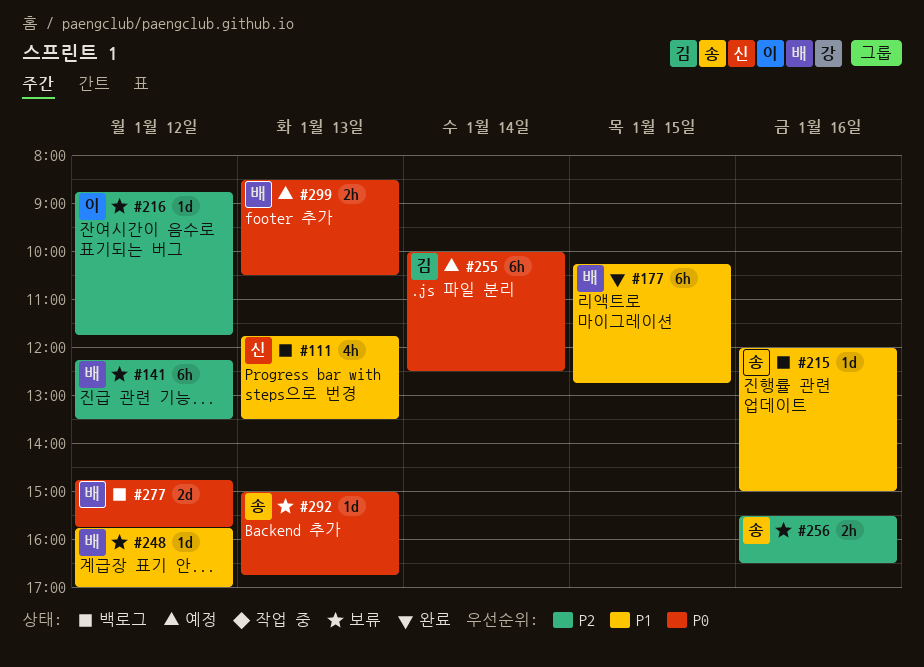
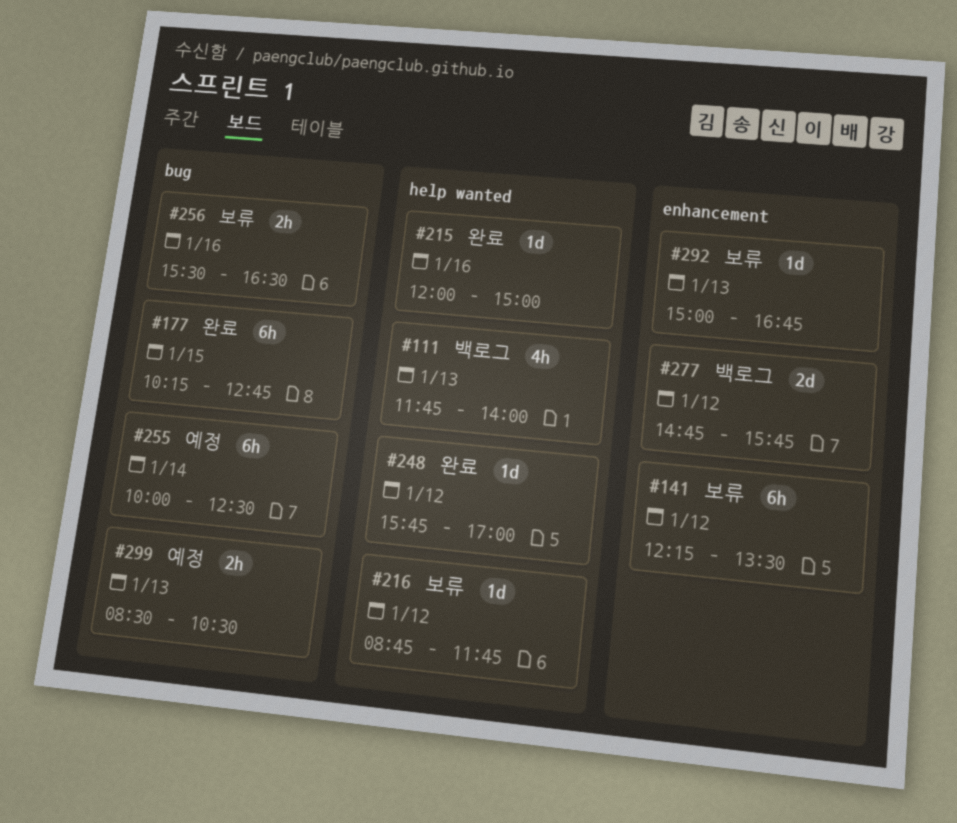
#111, ends: 13:30 -> 14:00
#215, status: 백로그 -> 완료
#248, status: 보류 -> 완료

